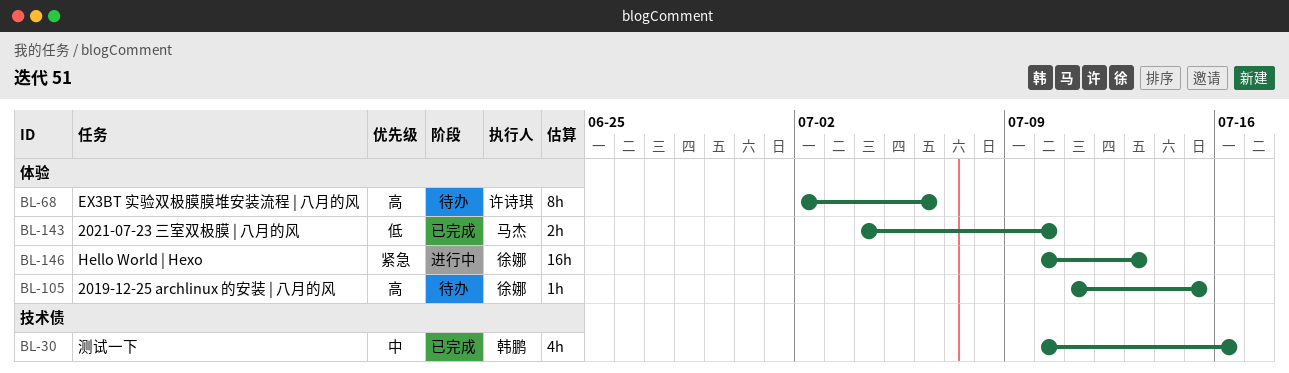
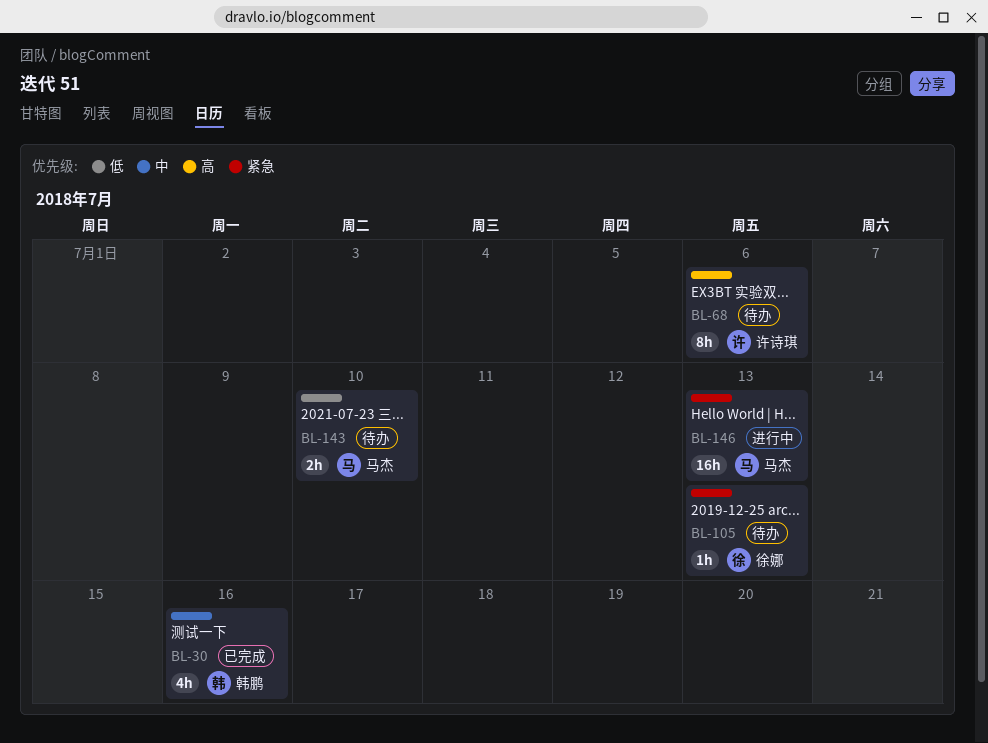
BL-105, priority: 高 -> 紧急
BL-105, due: Jul 15 -> Jul 13
BL-143, status: 已完成 -> 待办
BL-146, owner: 徐娜 -> 马杰

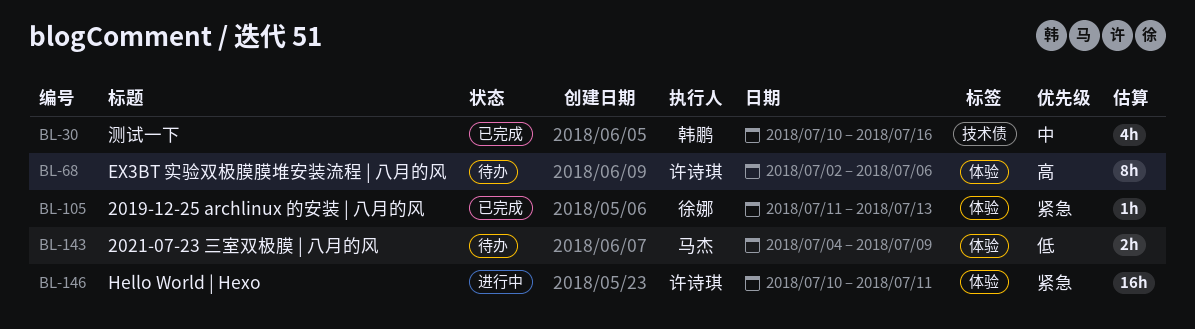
BL-105, status: 待办 -> 已完成
BL-143, due: Jul 10 -> Jul 9
BL-146, owner: 马杰 -> 许诗琪
BL-146, due: Jul 13 -> Jul 11

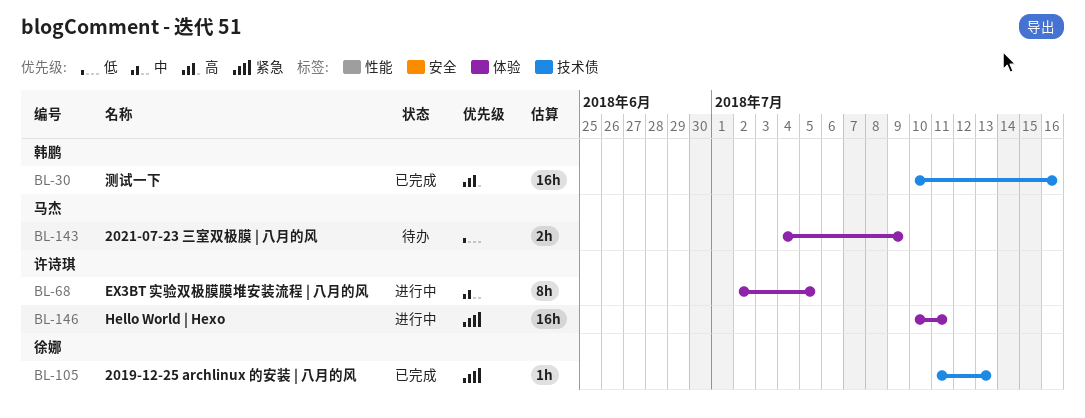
BL-30, priority: 中 -> 高
BL-30, estimate: 4h -> 16h
BL-68, status: 待办 -> 进行中
BL-68, priority: 高 -> 中
BL-68, due: Jul 6 -> Jul 5
BL-105, label: 体验 -> 技术债

